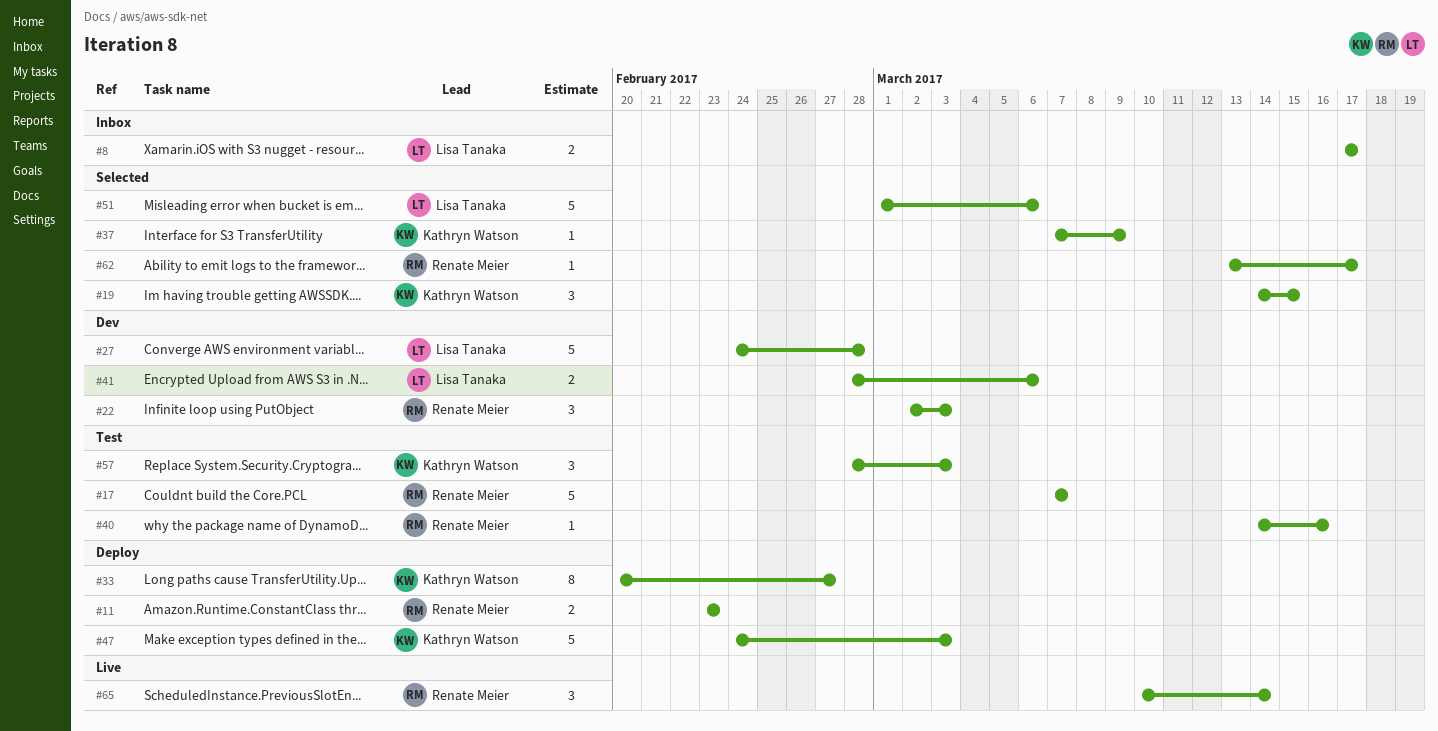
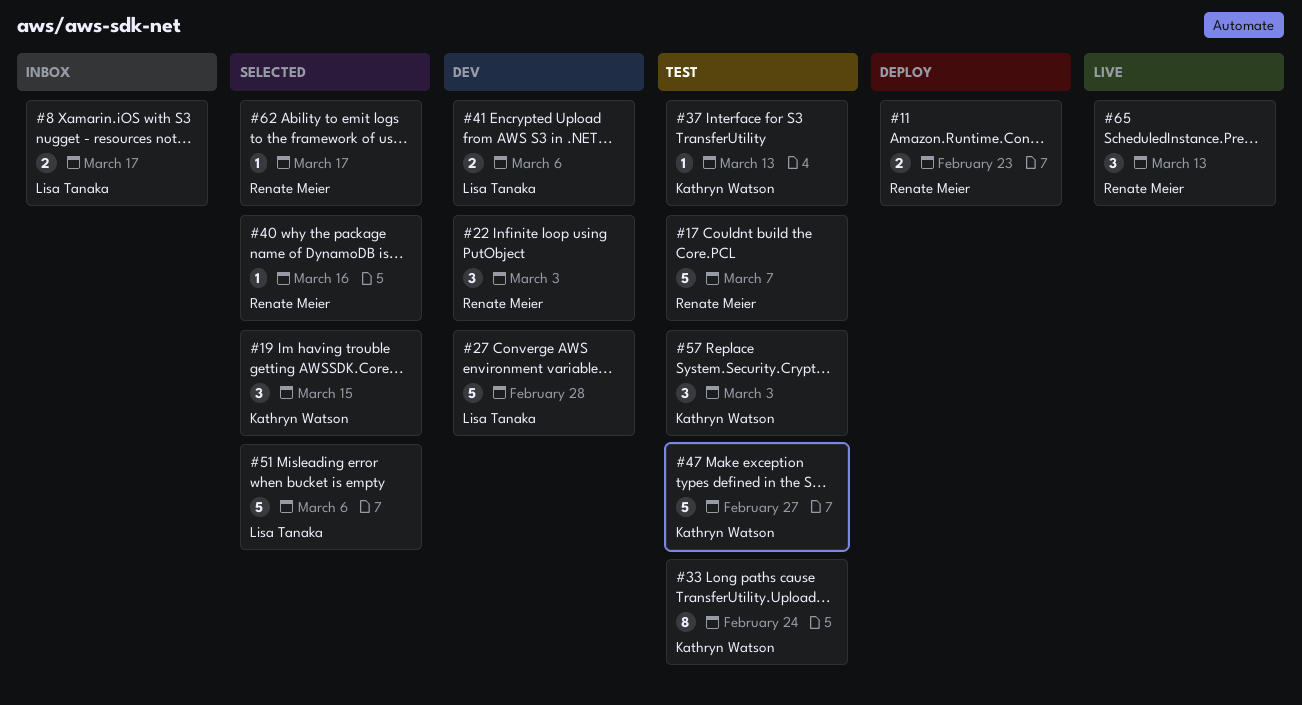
#33, status: Deploy -> Test
#33, due: Feb 27 -> Feb 24
#37, status: Selected -> Test
#37, due: Mar 9 -> Mar 13
#40, status: Test -> Selected
#47, status: Deploy -> Test
#47, due: Mar 3 -> Feb 27
#65, due: Mar 14 -> Mar 13

